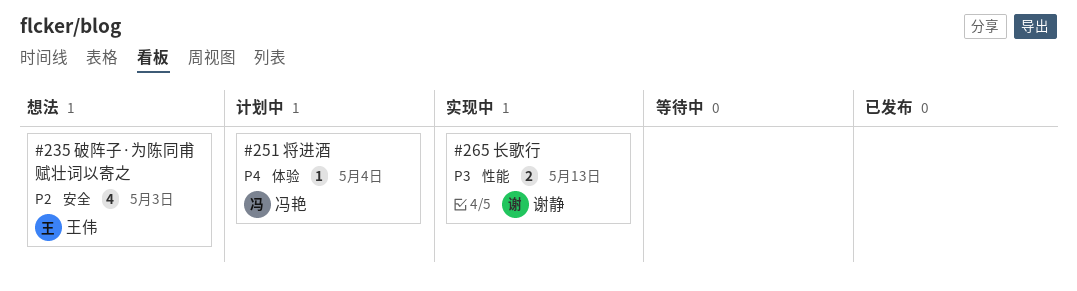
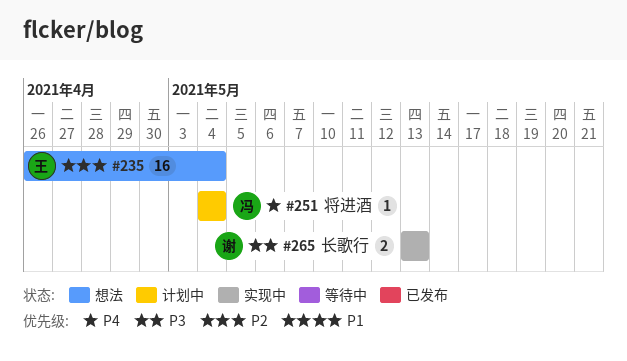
#235, estimate: 4 -> 16
#235, due: May 3 -> May 4

